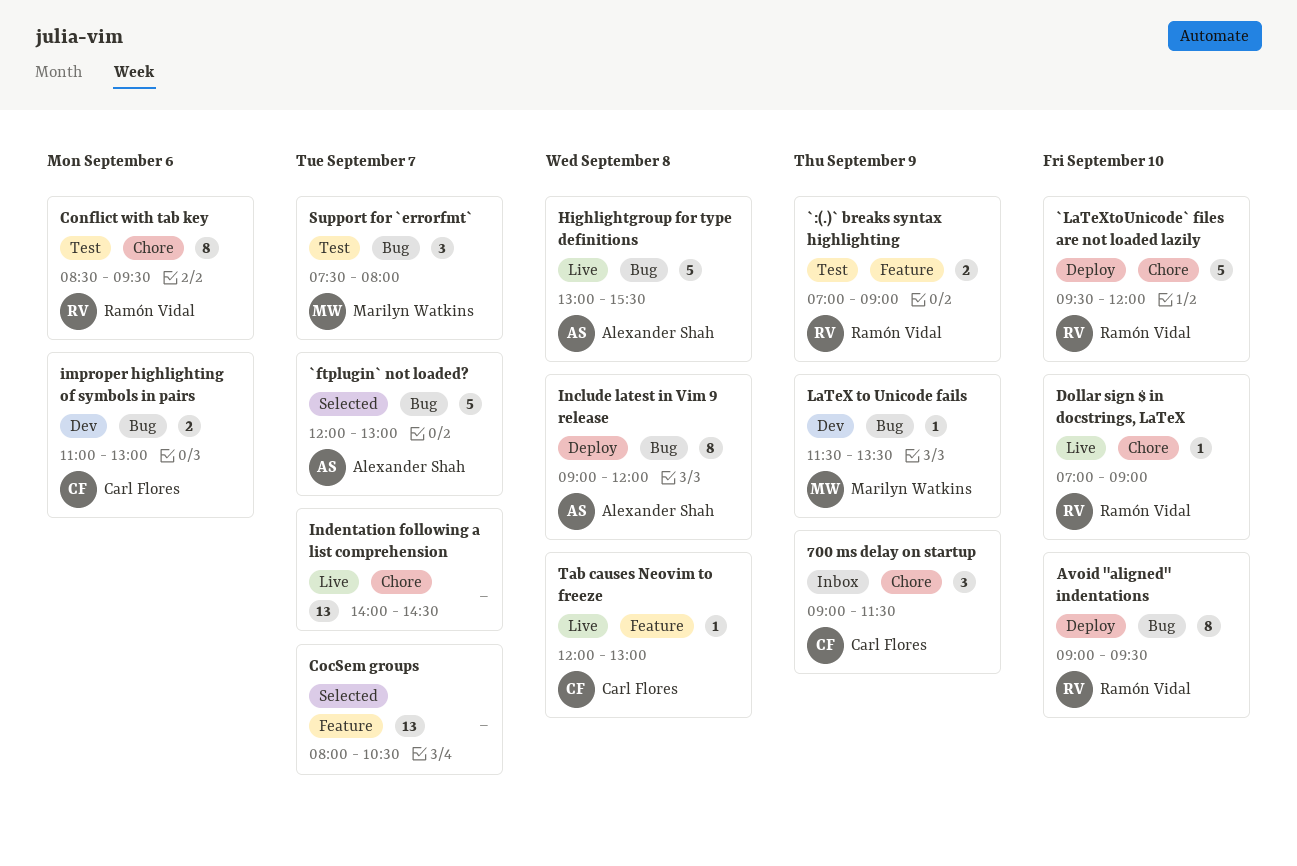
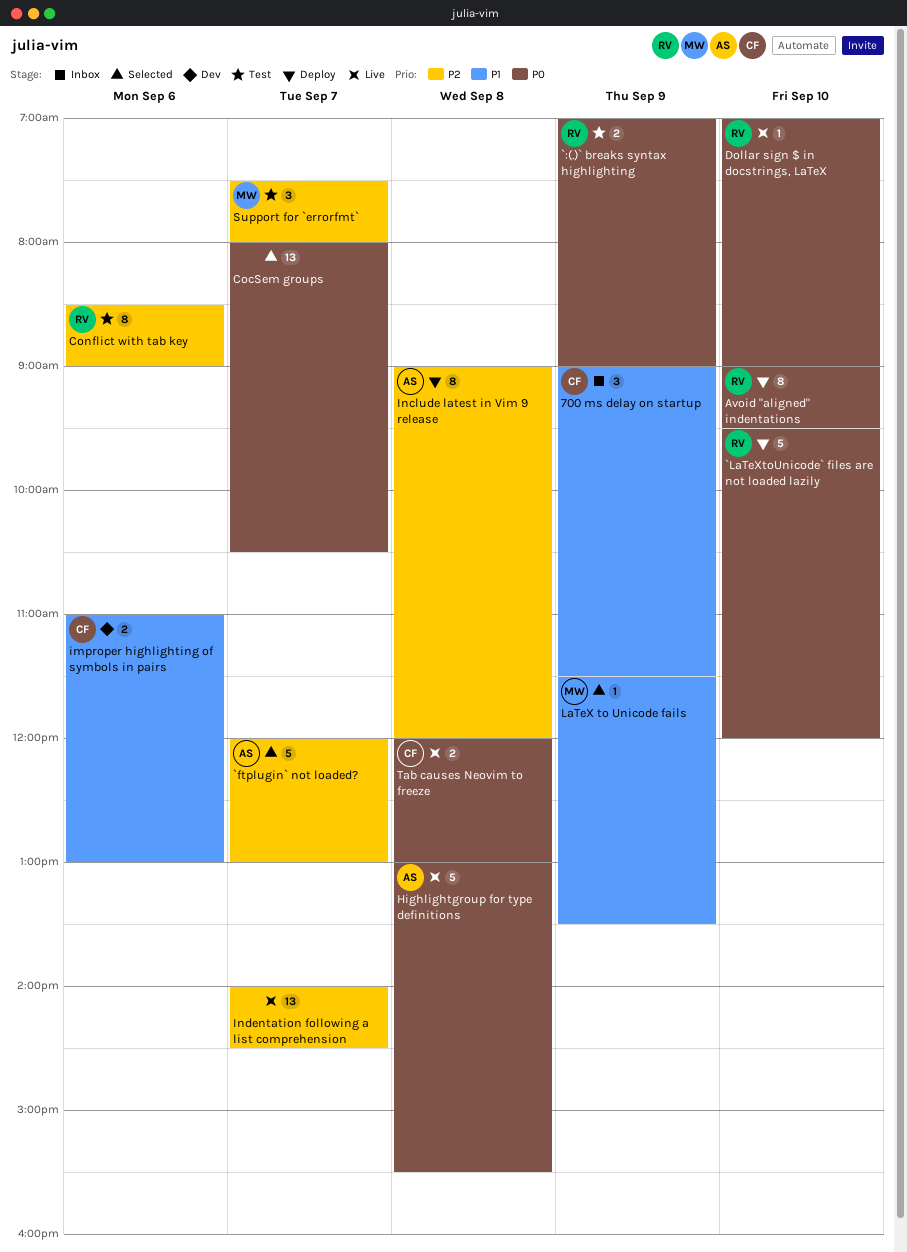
Conflict with tab key, ends: 09:30 -> 09:00
LaTeX to Unicode fails, status: Dev -> Selected
Tab causes Neovim to freeze, estimate: 1 -> 2

